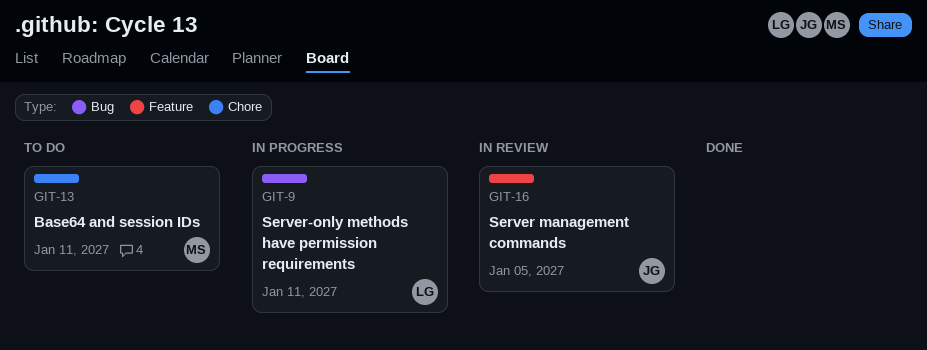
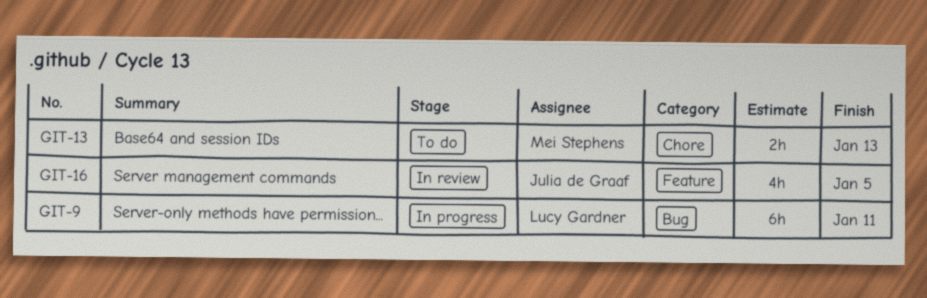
GIT-13, due: Jan 11 -> Jan 13

